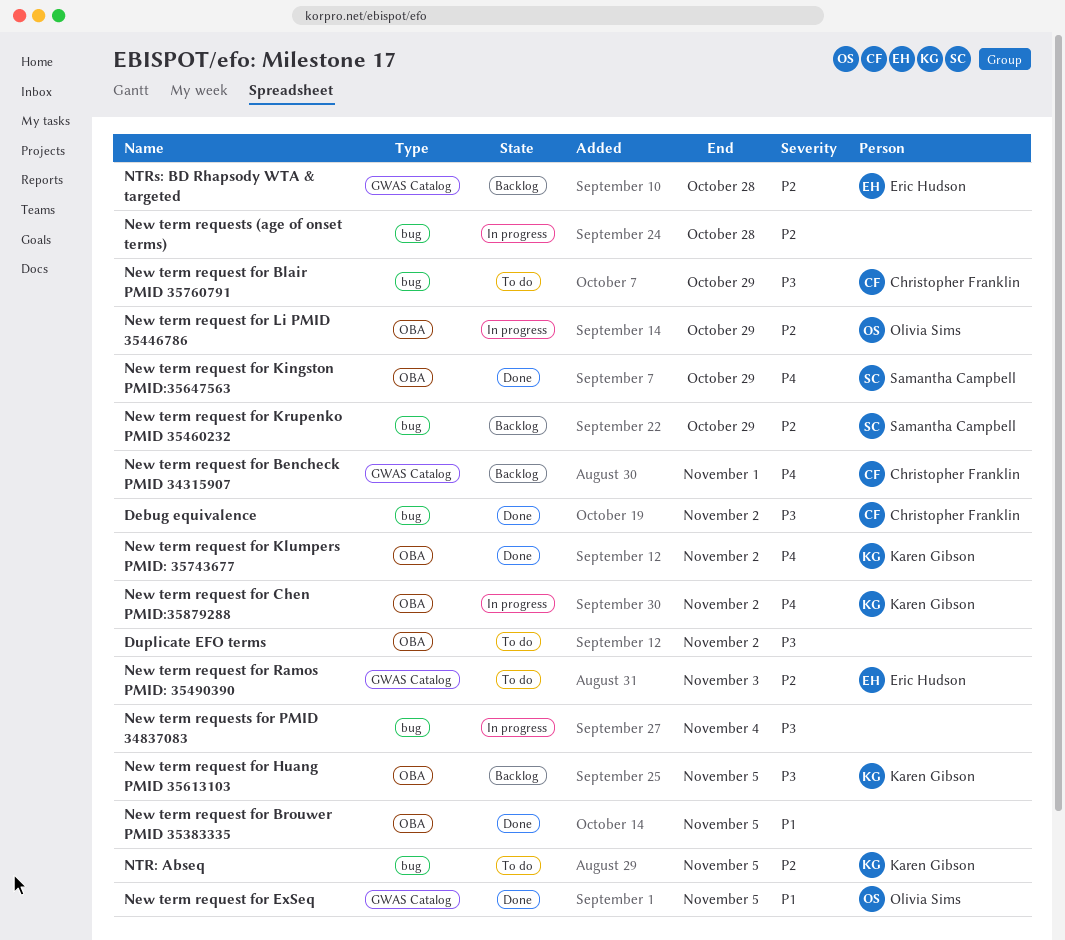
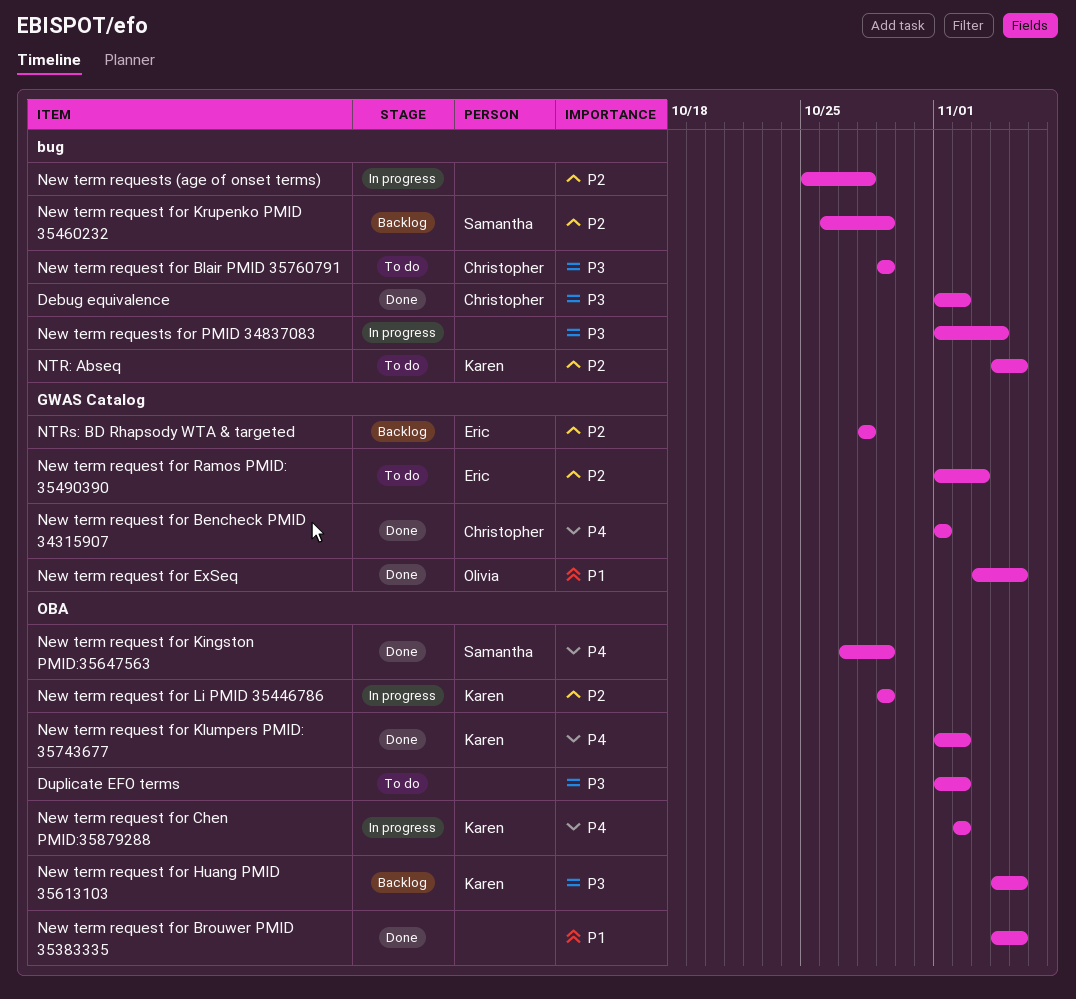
New term request for Bencheck PMID 34315907, status: Backlog -> Done
New term request for Li PMID 35446786, owner: Olivia Sims -> Karen Gibson

